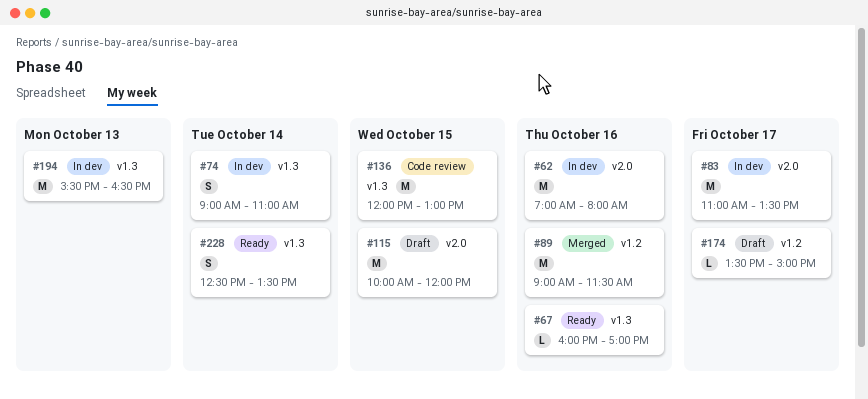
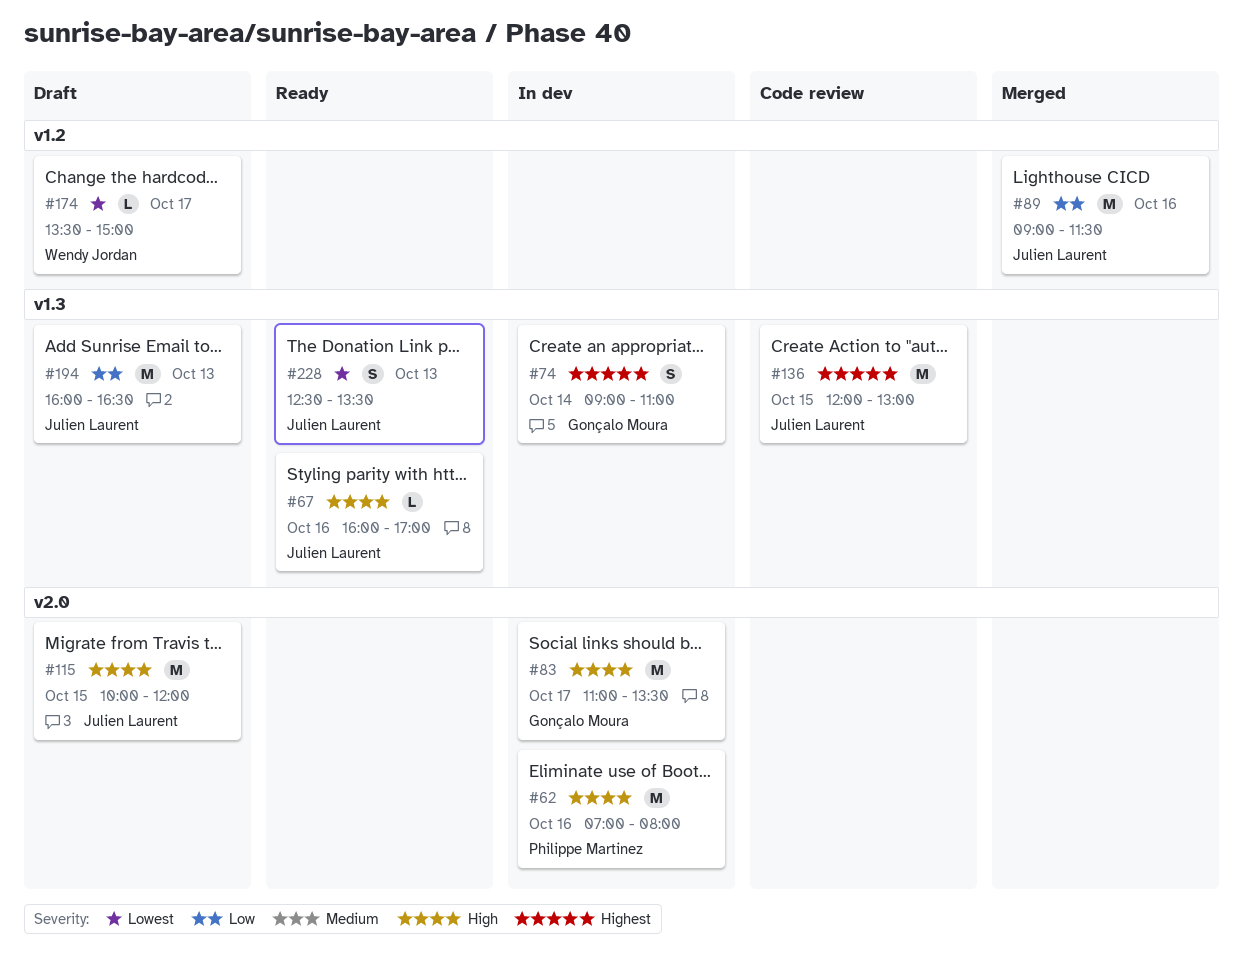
#194, status: In dev -> Draft
#194, begins: 15:30 -> 16:00
#228, day: Oct 14 -> Oct 13

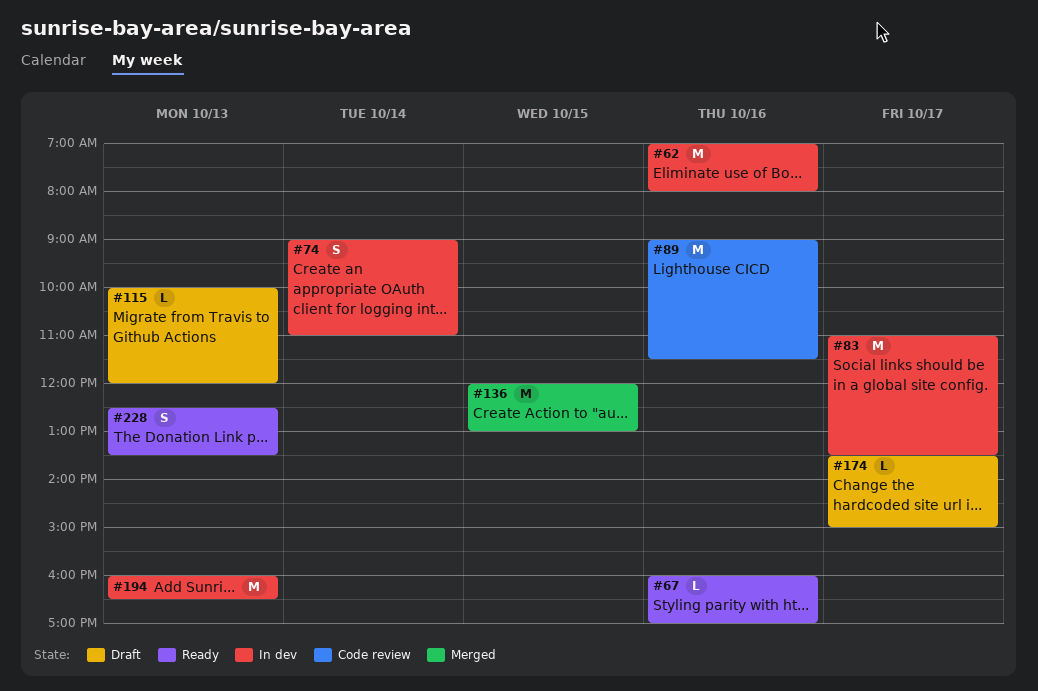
#89, status: Merged -> Code review
#115, estimate: M -> L
#115, day: Oct 15 -> Oct 13
#136, status: Code review -> Merged
#194, status: Draft -> In dev

